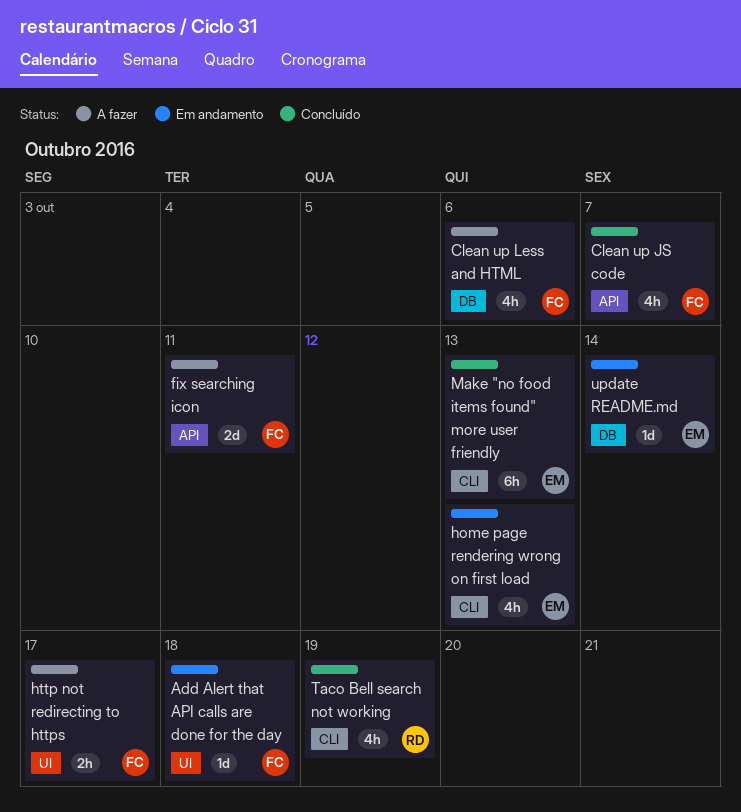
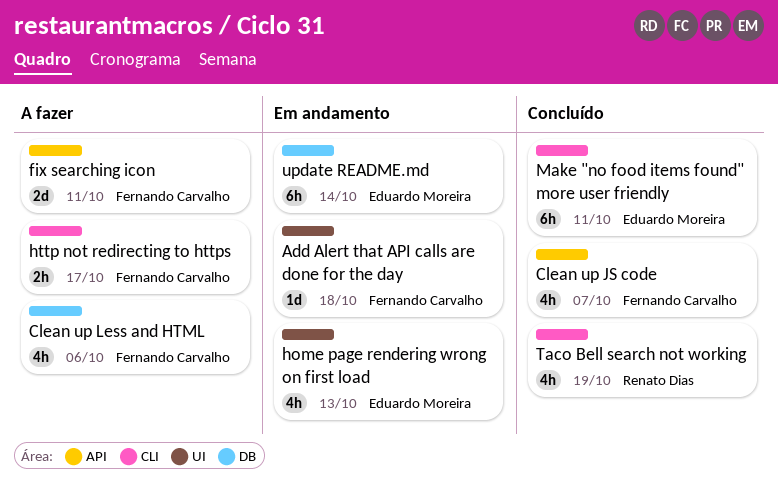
home page rendering wrong on first load, label: CLI -> UI
http not redirecting to https, label: UI -> CLI
Make "no food items found" more user friendly, due: Oct 13 -> Oct 11
update README.md, estimate: 1d -> 6h

